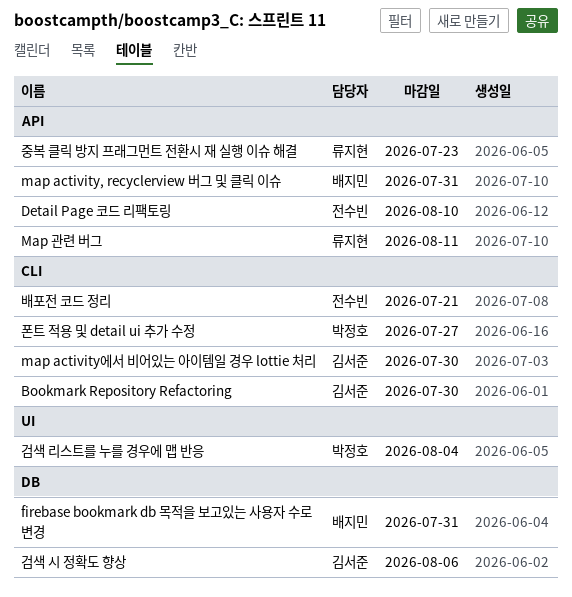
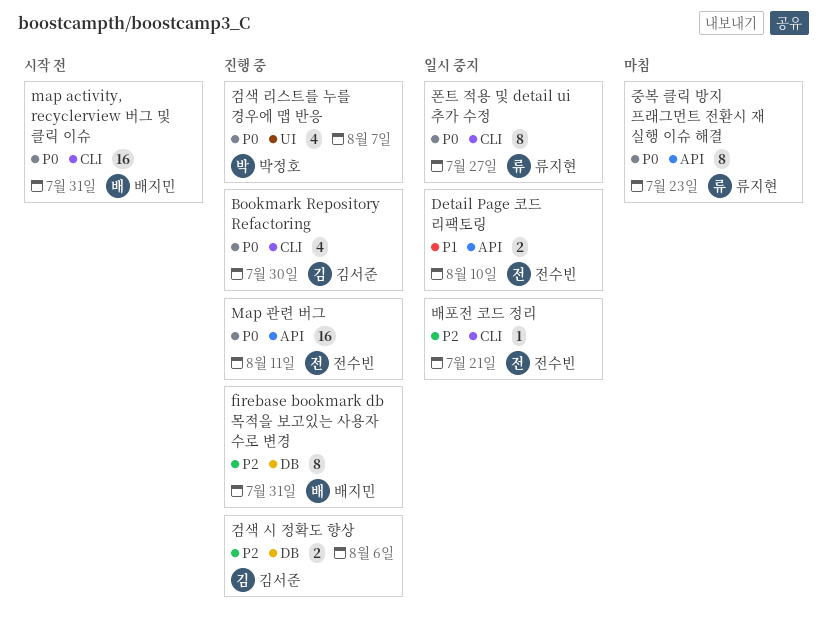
map activity, recyclerview 버그 및 클릭 이슈, label: API -> CLI
map activity에서 비어있는 아이템일 경우 lottie 처리: present -> none
Map 관련 버그, owner: 류지현 -> 전수빈
검색 리스트를 누를 경우에 맵 반응, due: Aug 4 -> Aug 7
폰트 적용 및 detail ui 추가 수정, owner: 박정호 -> 류지현

